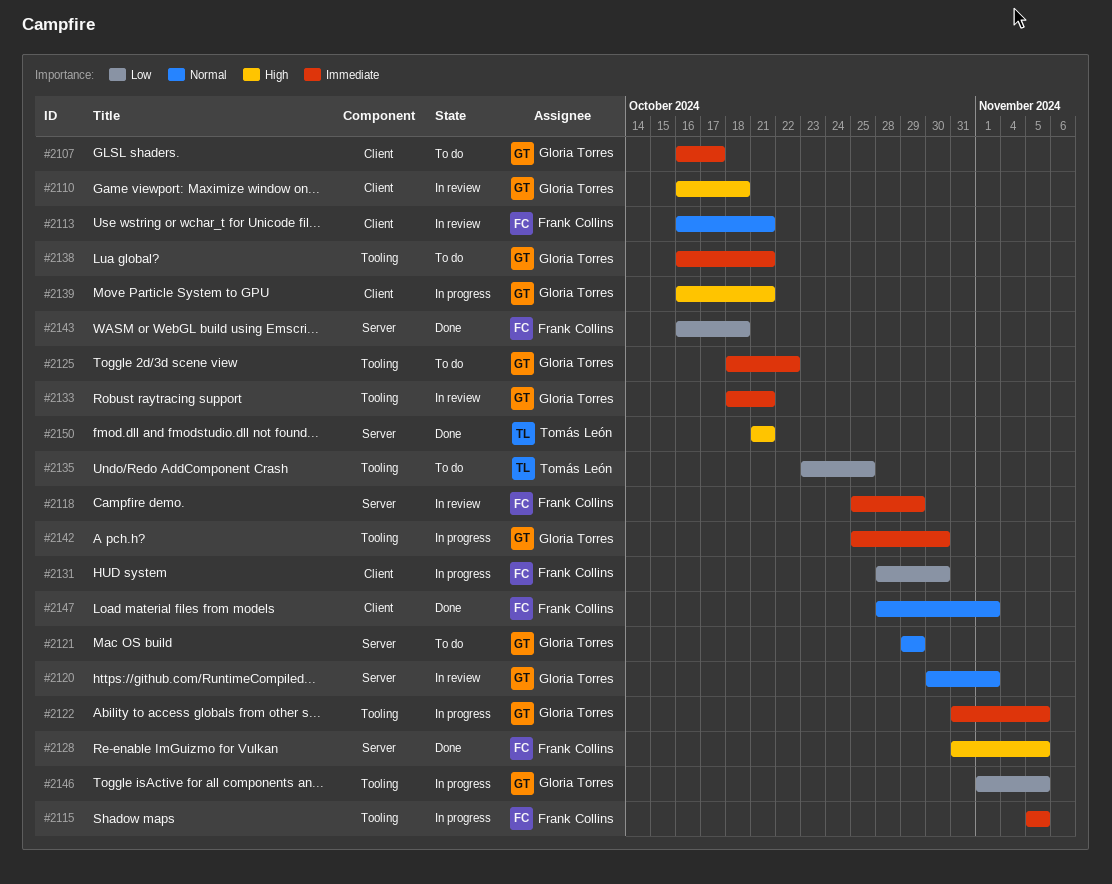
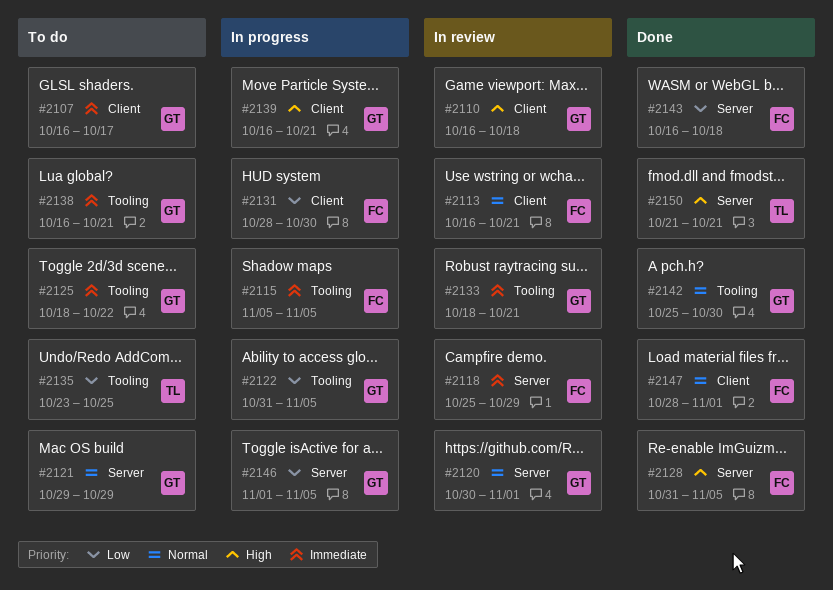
#2122, priority: Immediate -> Low
#2142, status: In progress -> Done
#2142, priority: Immediate -> Normal
#2146, label: Tooling -> Server

